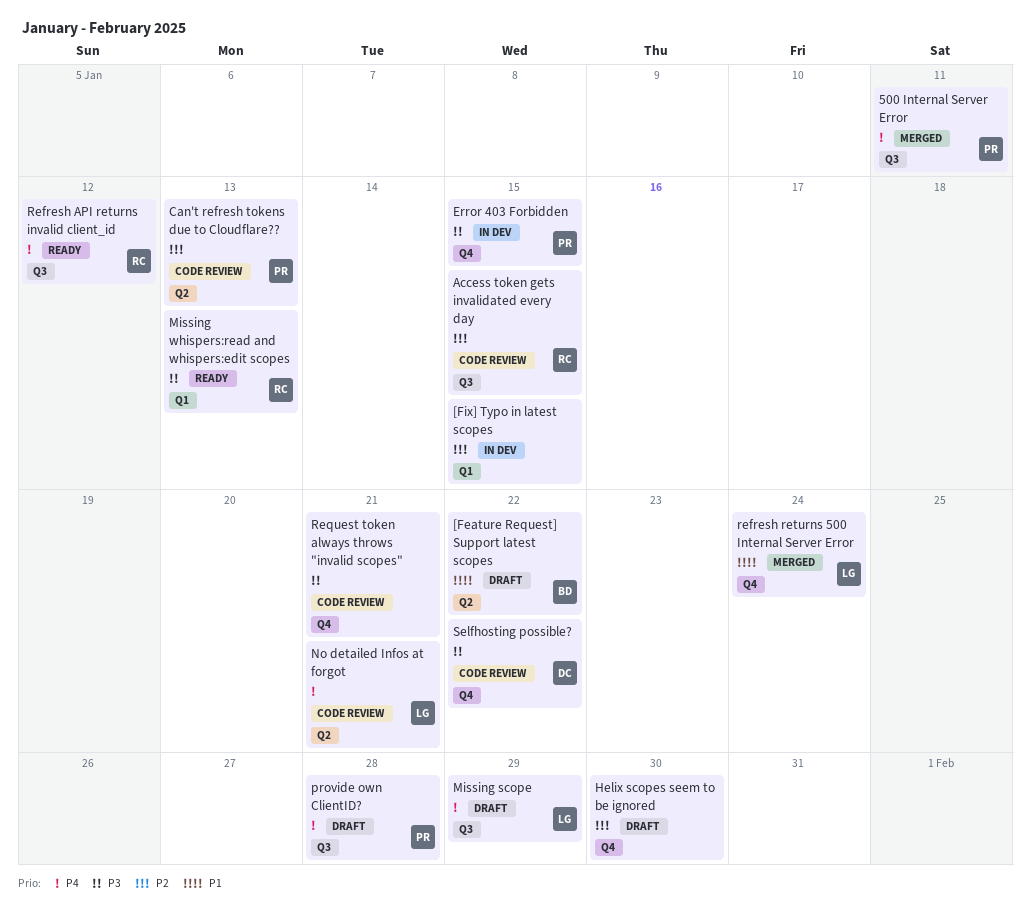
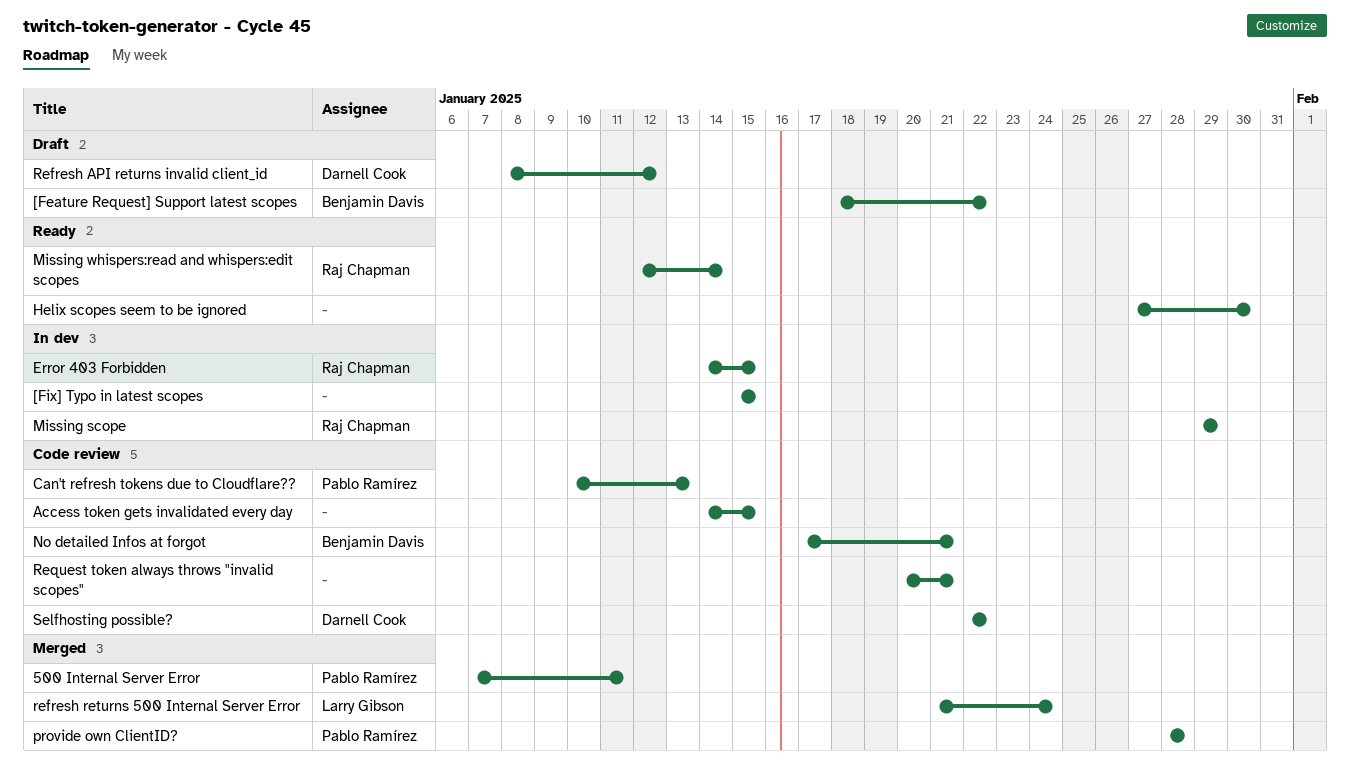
Access token gets invalidated every day, owner: Raj Chapman -> none
Error 403 Forbidden, owner: Pablo Ramírez -> Raj Chapman
Helix scopes seem to be ignored, status: Draft -> Ready
Missing scope, status: Draft -> In dev
Missing scope, owner: Larry Gibson -> Raj Chapman
Missing whispers:read and whispers:edit scopes, due: Jan 13 -> Jan 14
No detailed Infos at forgot, owner: Larry Gibson -> Benjamin Davis
provide own ClientID?, status: Draft -> Merged
Refresh API returns invalid client_id, status: Ready -> Draft
Refresh API returns invalid client_id, owner: Raj Chapman -> Darnell Cook

